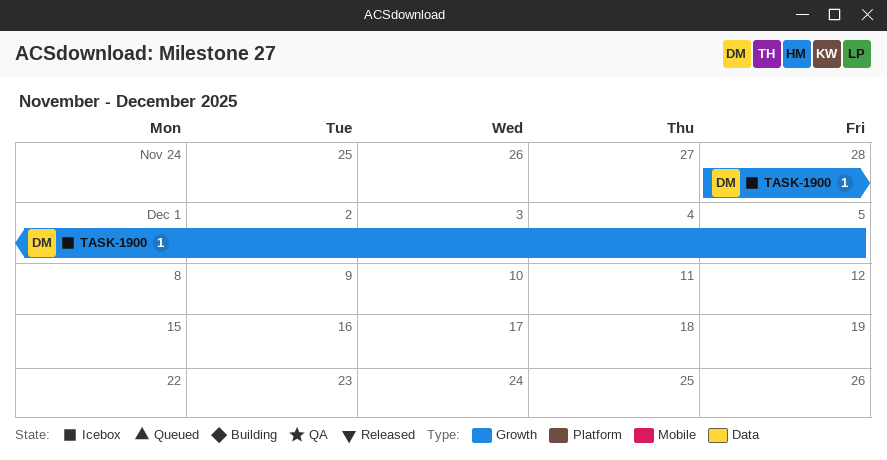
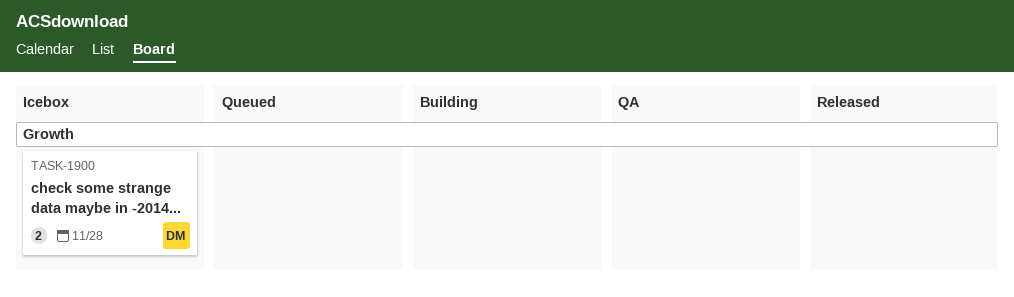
TASK-1900, estimate: 1 -> 2
TASK-1900, due: Dec 5 -> Nov 28

